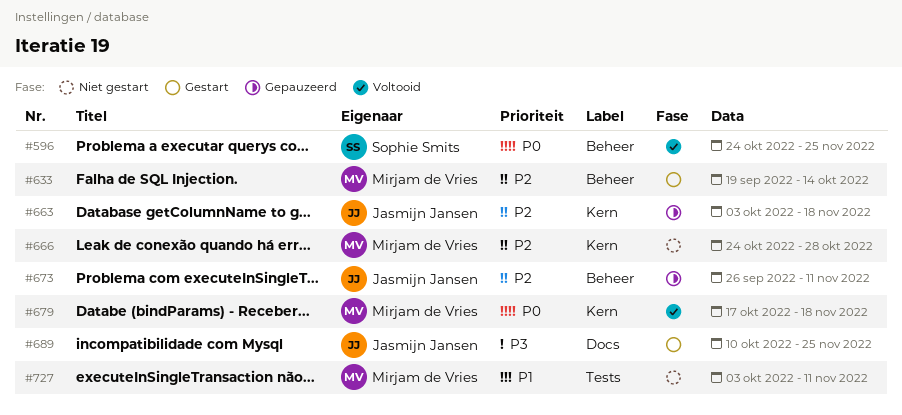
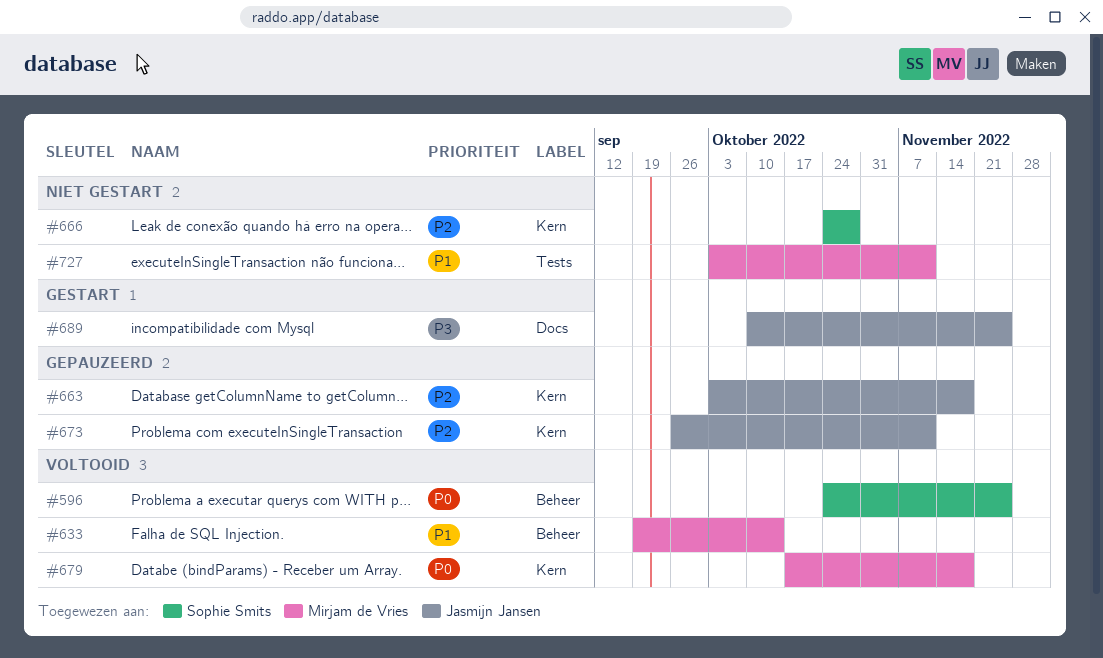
#633, status: Gestart -> Voltooid
#633, priority: P2 -> P1
#666, owner: Mirjam de Vries -> Sophie Smits
#673, label: Beheer -> Kern

